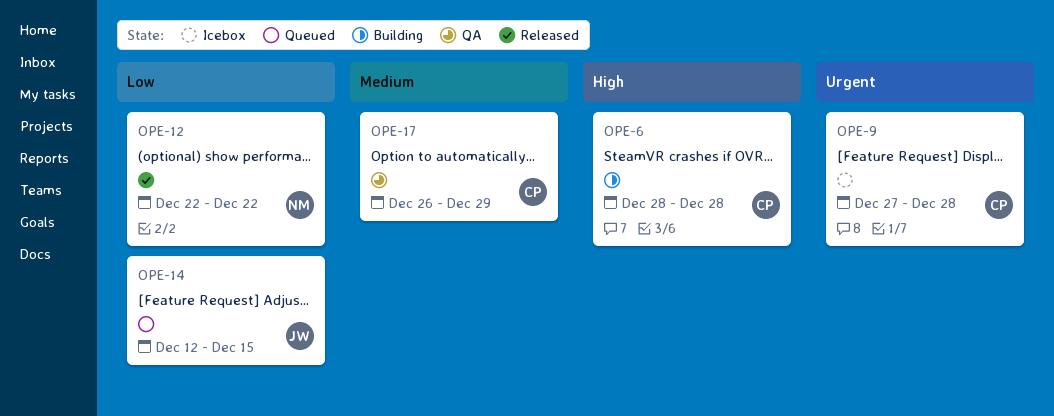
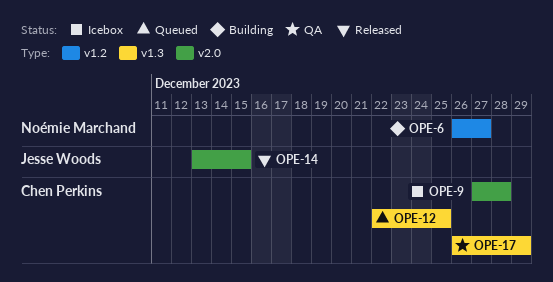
OPE-6, owner: Chen Perkins -> Noémie Marchand
OPE-6, start: Dec 28 -> Dec 26
OPE-6, due: Dec 28 -> Dec 27
OPE-12, status: Released -> Queued
OPE-12, owner: Noémie Marchand -> Chen Perkins
OPE-12, due: Dec 22 -> Dec 25
OPE-14, status: Queued -> Released
OPE-14, start: Dec 12 -> Dec 13

